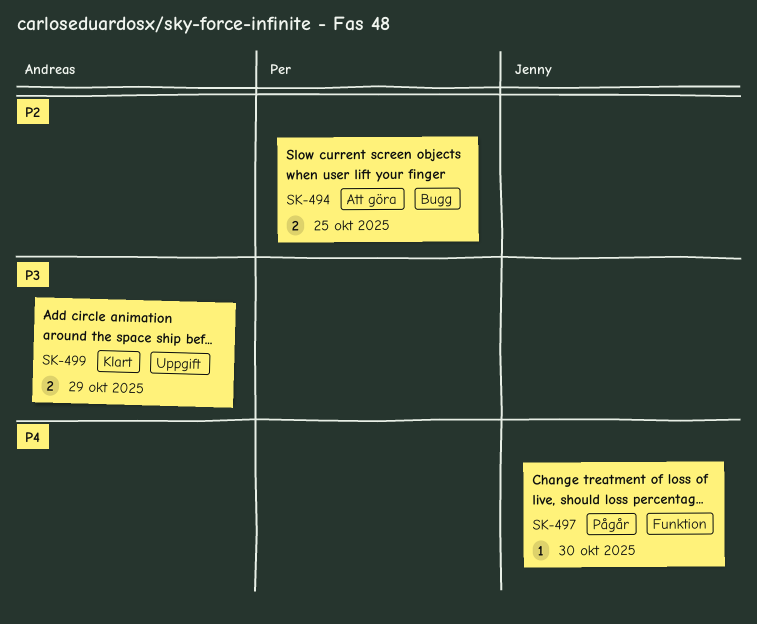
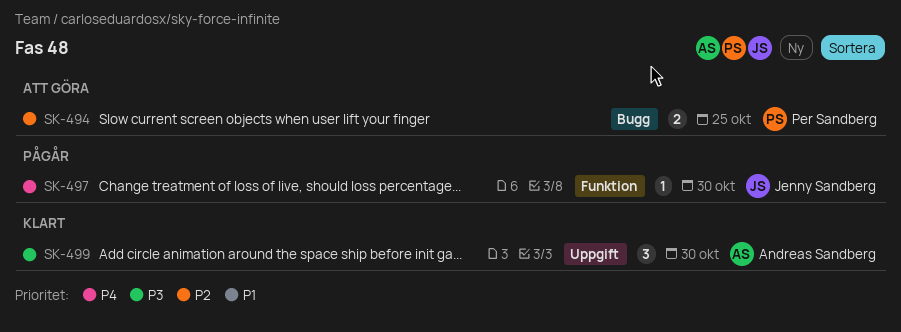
SK-499, estimate: 2 -> 3
SK-499, due: Oct 29 -> Oct 30

